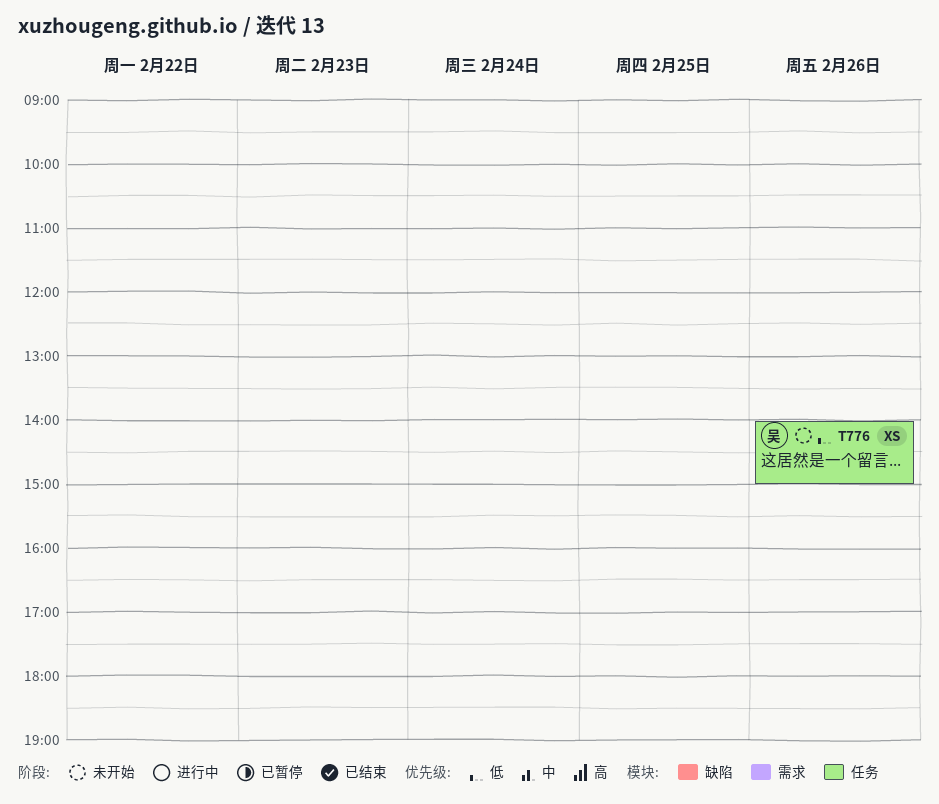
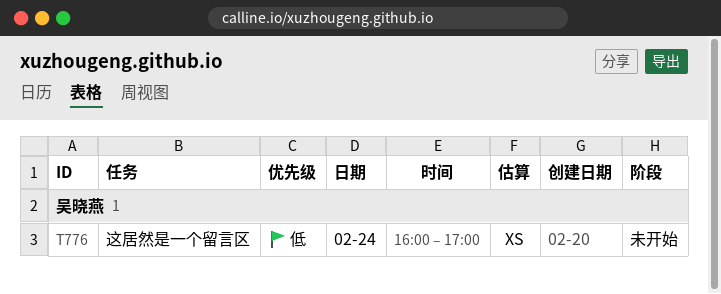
T776, day: Feb 26 -> Feb 24
T776, begins: 14:00 -> 16:00
T776, ends: 15:00 -> 17:00

